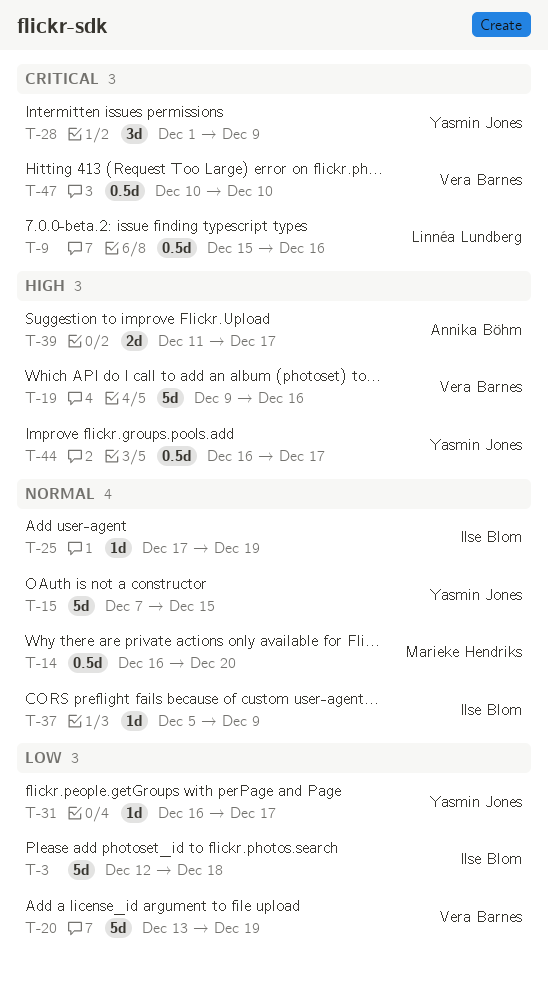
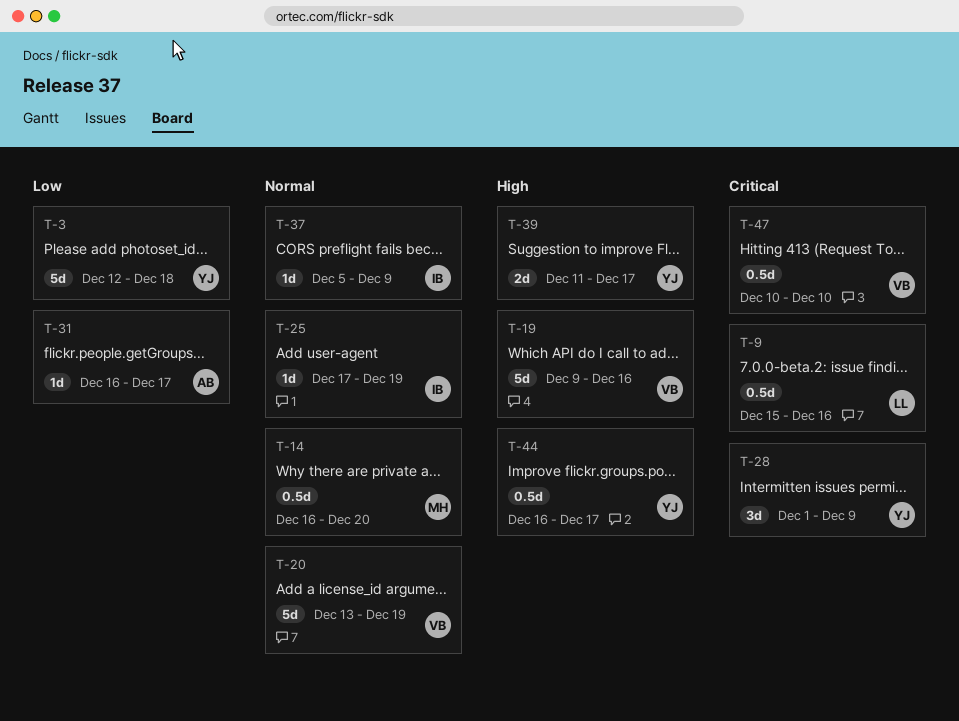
T-3, owner: Ilse Blom -> Yasmin Jones
T-15: present -> none
T-20, priority: Low -> Normal
T-31, owner: Yasmin Jones -> Annika Böhm
T-39, owner: Annika Böhm -> Yasmin Jones

